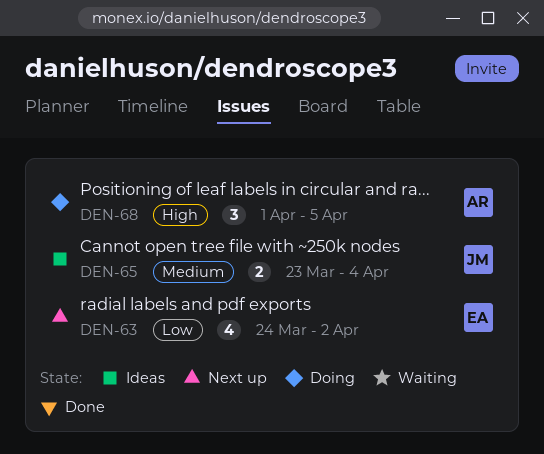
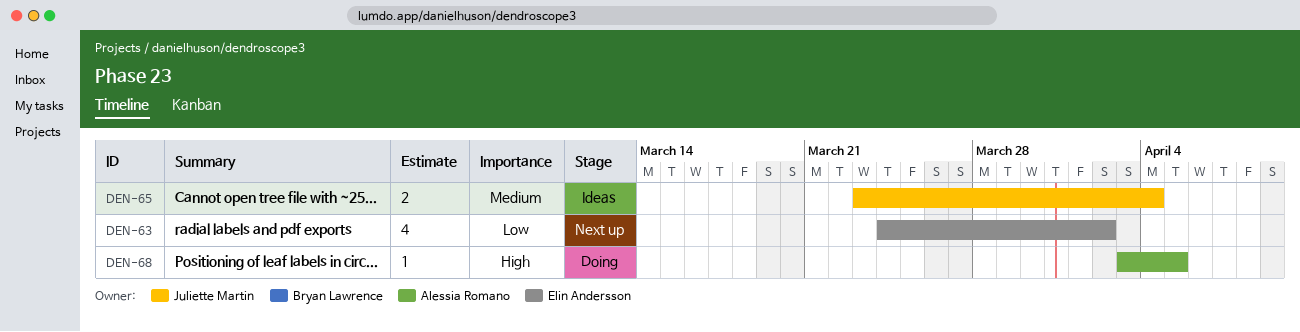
DEN-68, estimate: 3 -> 1
DEN-68, start: Apr 1 -> Apr 3

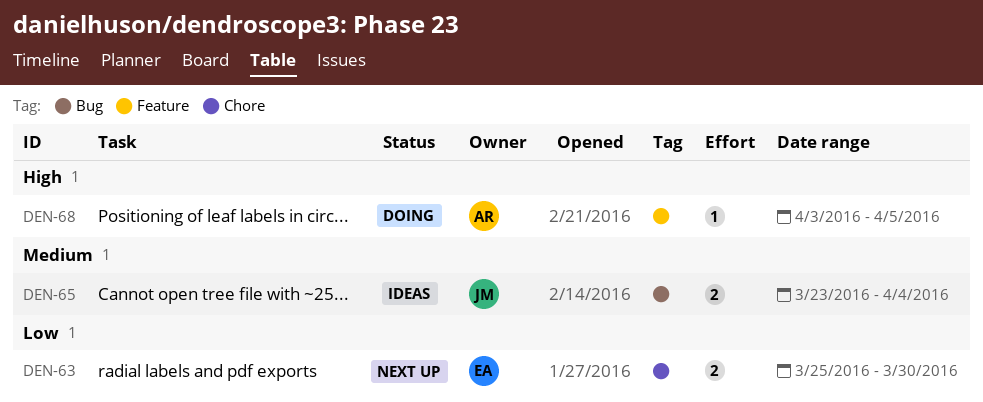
DEN-63, estimate: 4 -> 2
DEN-63, start: Mar 24 -> Mar 25
DEN-63, due: Apr 2 -> Mar 30

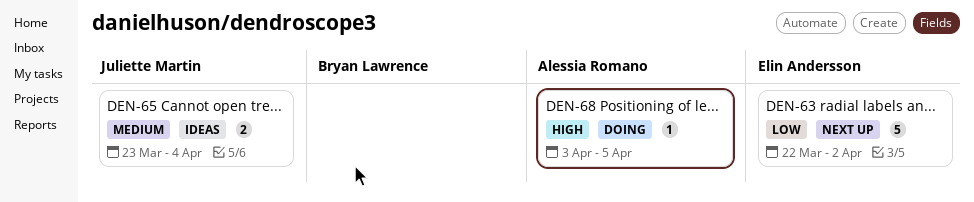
DEN-63, estimate: 2 -> 5
DEN-63, start: Mar 25 -> Mar 22
DEN-63, due: Mar 30 -> Apr 2

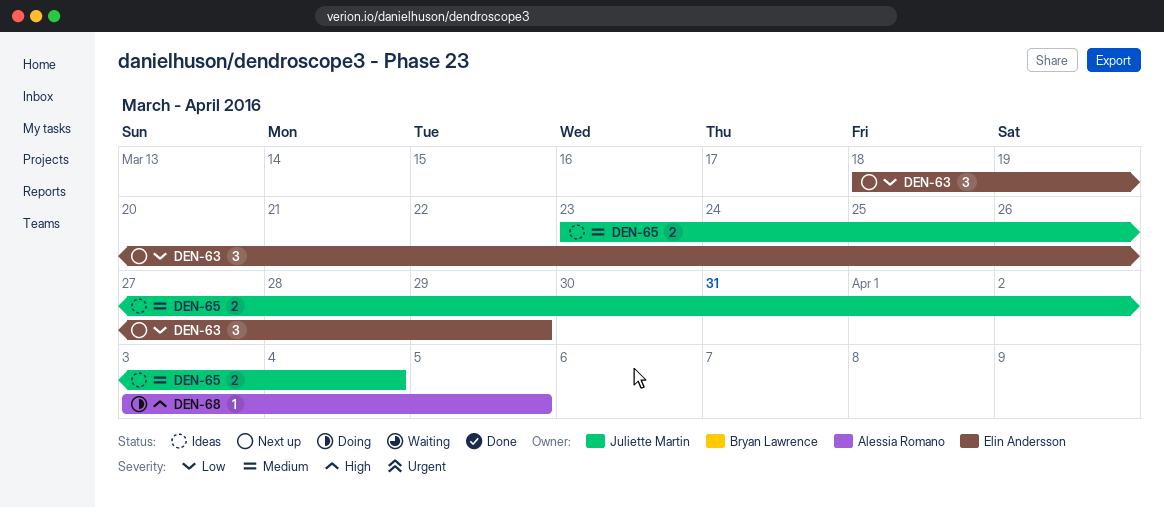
DEN-63, estimate: 5 -> 3
DEN-63, start: Mar 22 -> Mar 18
DEN-63, due: Apr 2 -> Mar 29

